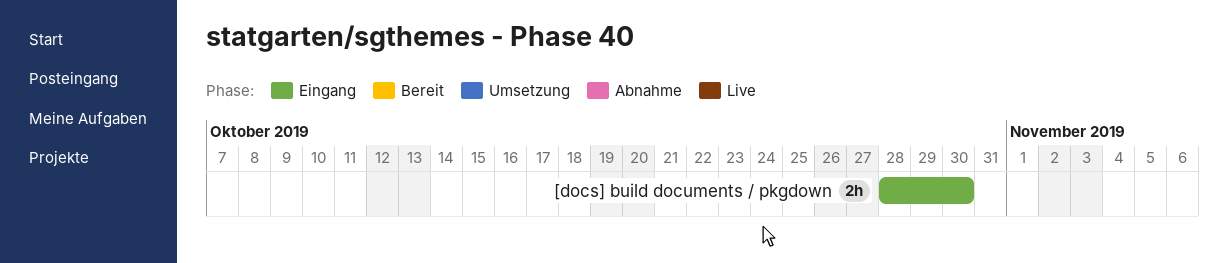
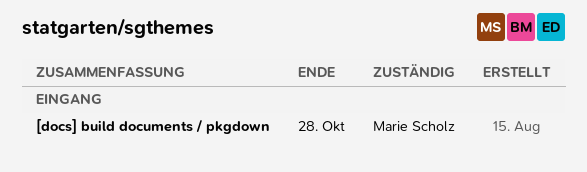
[docs] build documents / pkgdown, due: Oct 30 -> Oct 28

